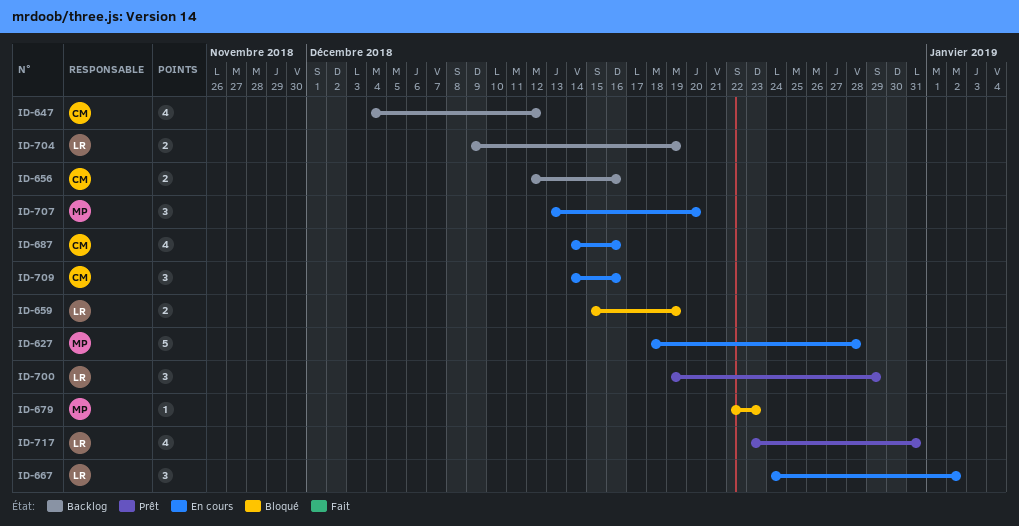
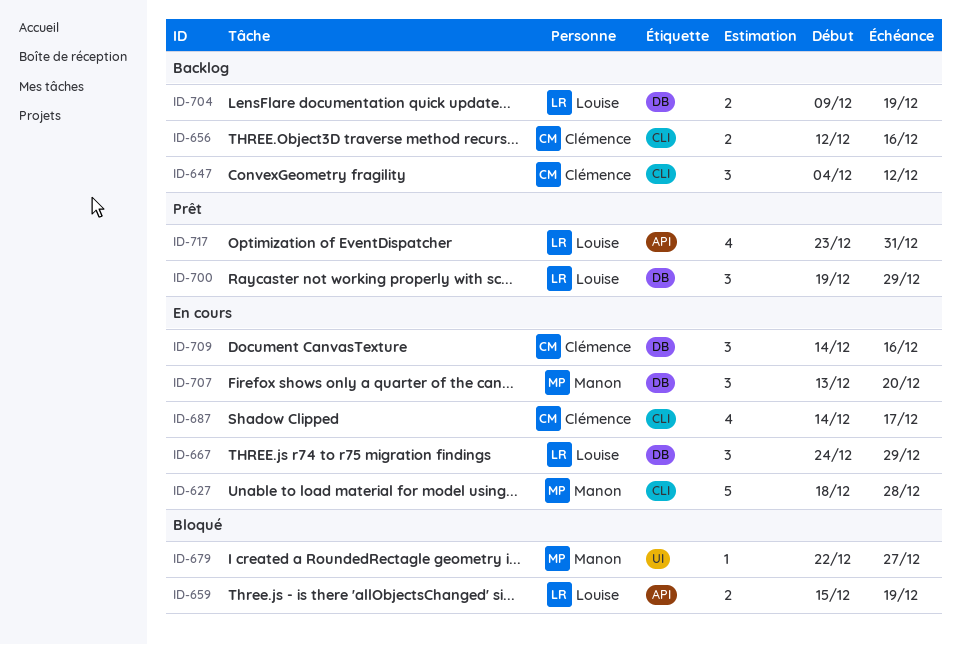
ID-647, estimate: 4 -> 3
ID-667, due: Jan 2 -> Dec 29
ID-679, due: Dec 23 -> Dec 27
ID-687, due: Dec 16 -> Dec 17

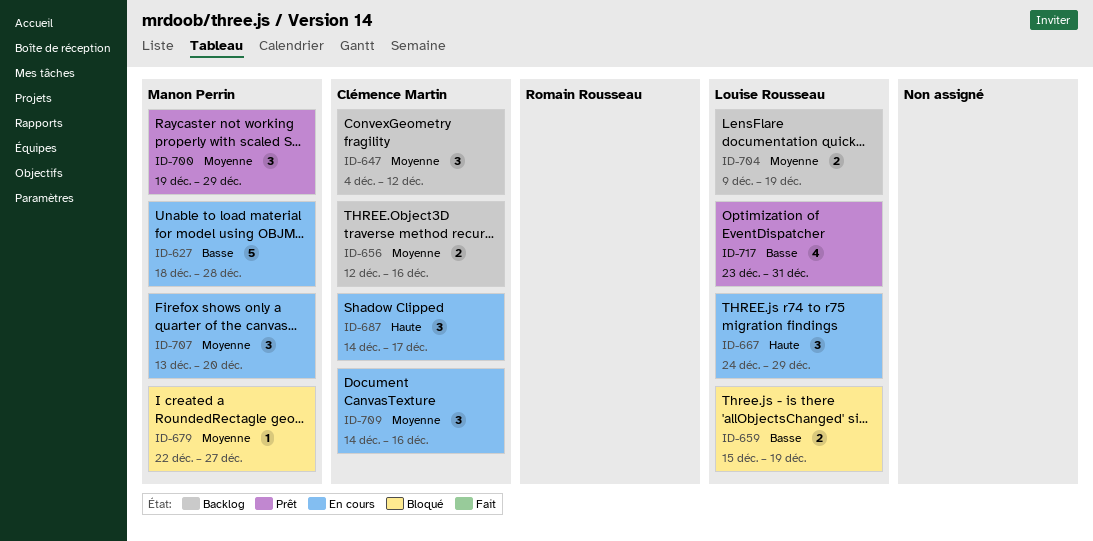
ID-687, estimate: 4 -> 3
ID-700, owner: Louise Rousseau -> Manon Perrin

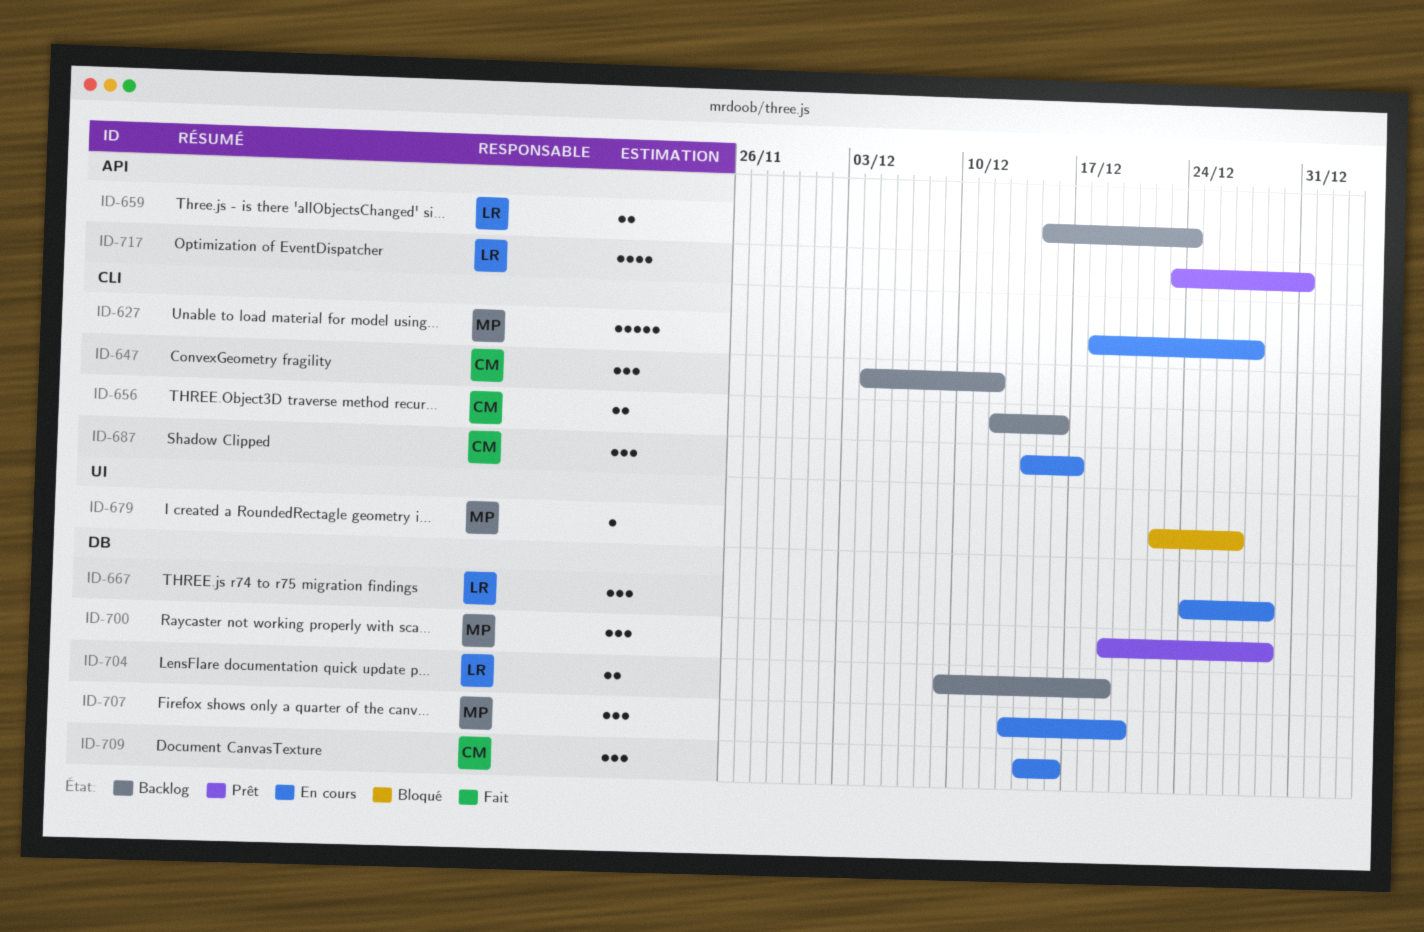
ID-659, status: Bloqué -> Backlog
ID-659, due: Dec 19 -> Dec 24

